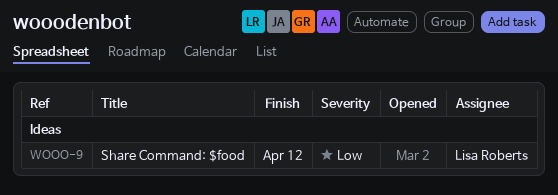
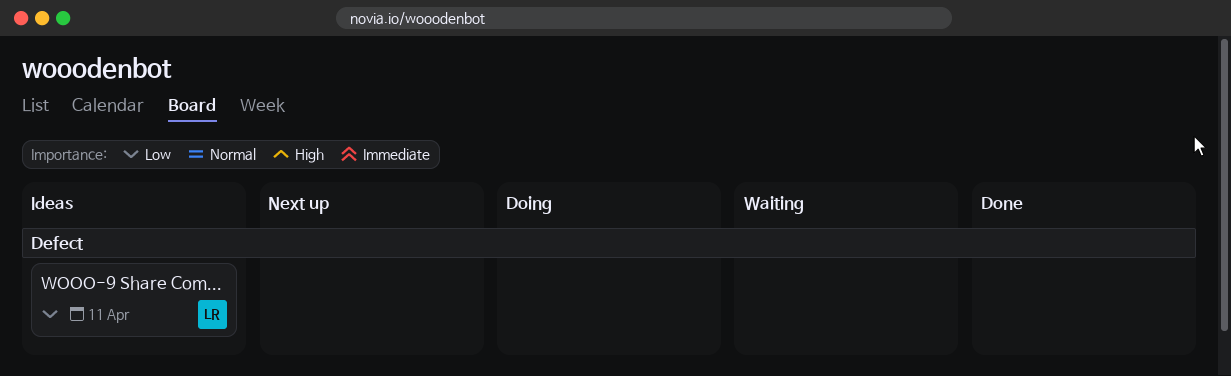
WOOO-9, due: Apr 12 -> Apr 11

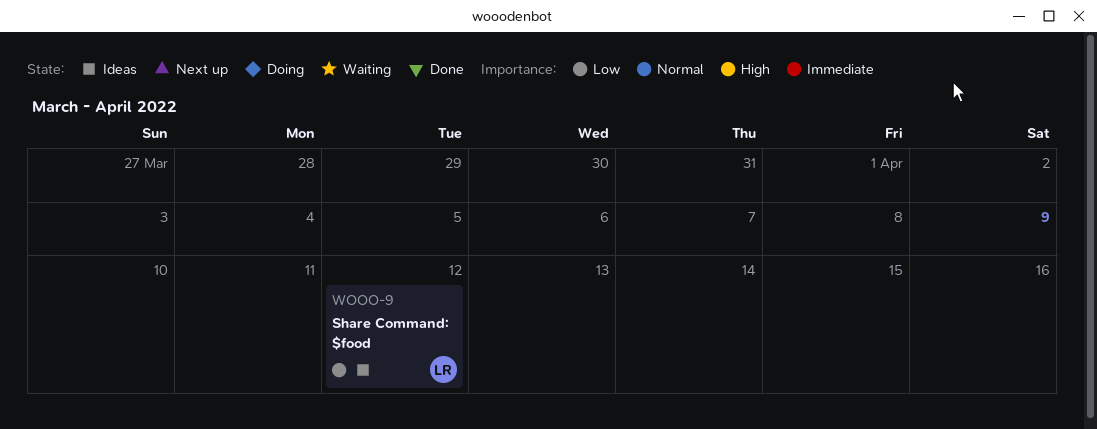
WOOO-9, due: Apr 11 -> Apr 12

